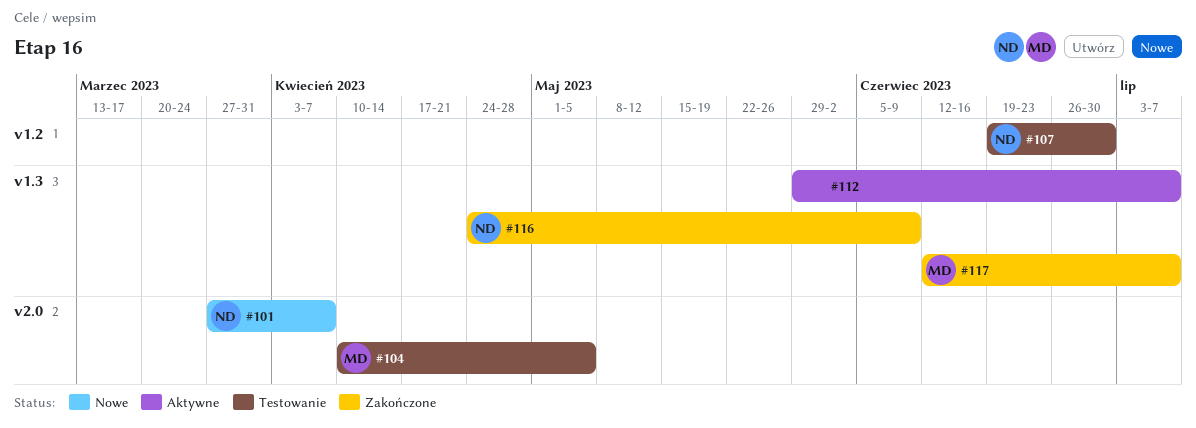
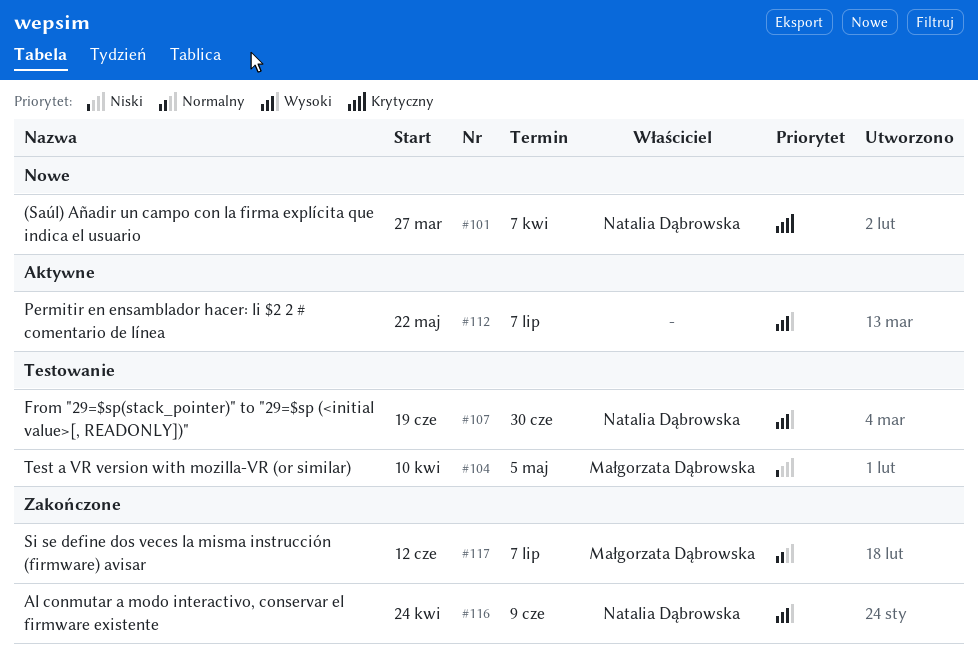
#112, start: May 29 -> May 22

